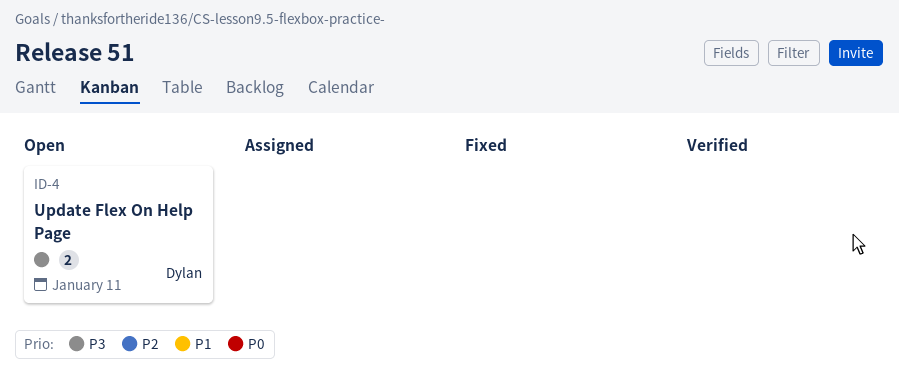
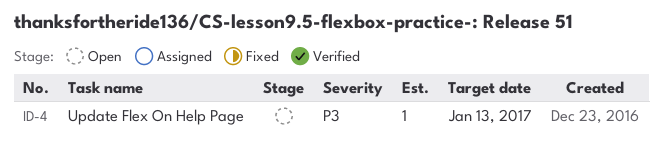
ID-4, estimate: 2 -> 1
ID-4, due: Jan 11 -> Jan 13

